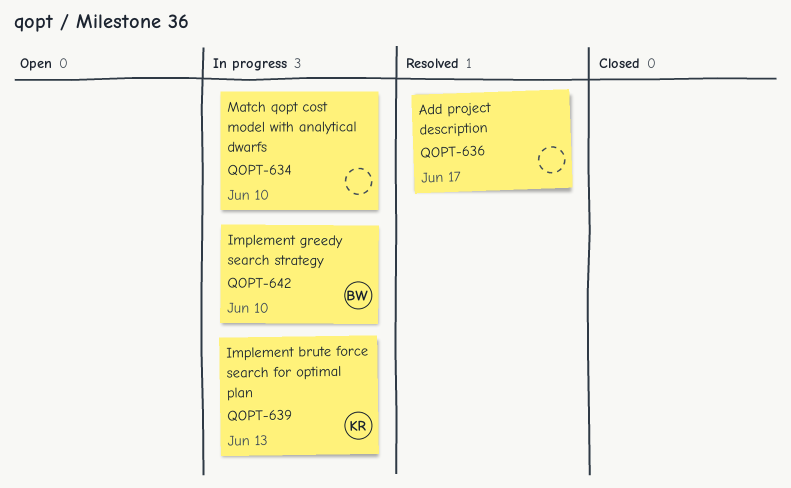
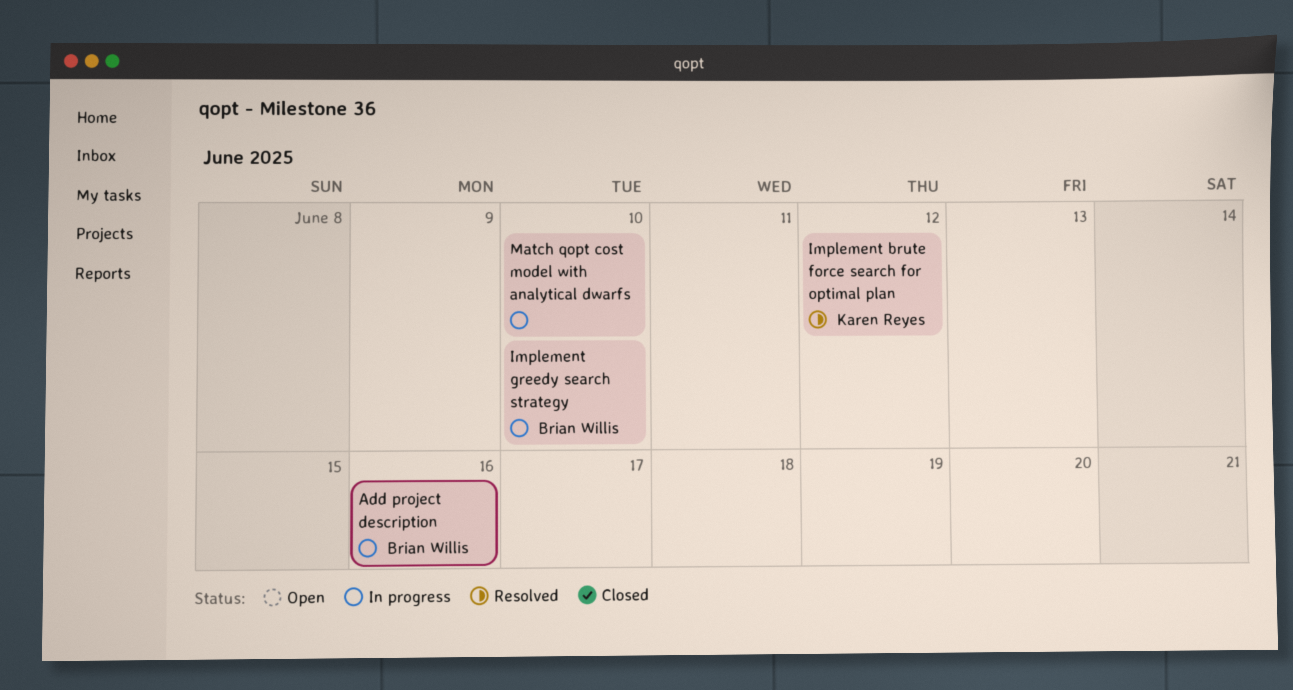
Add project description, status: Resolved -> In progress
Add project description, owner: none -> Brian Willis
Add project description, due: Jun 17 -> Jun 16
Implement brute force search for optimal plan, status: In progress -> Resolved
Implement brute force search for optimal plan, due: Jun 13 -> Jun 12

